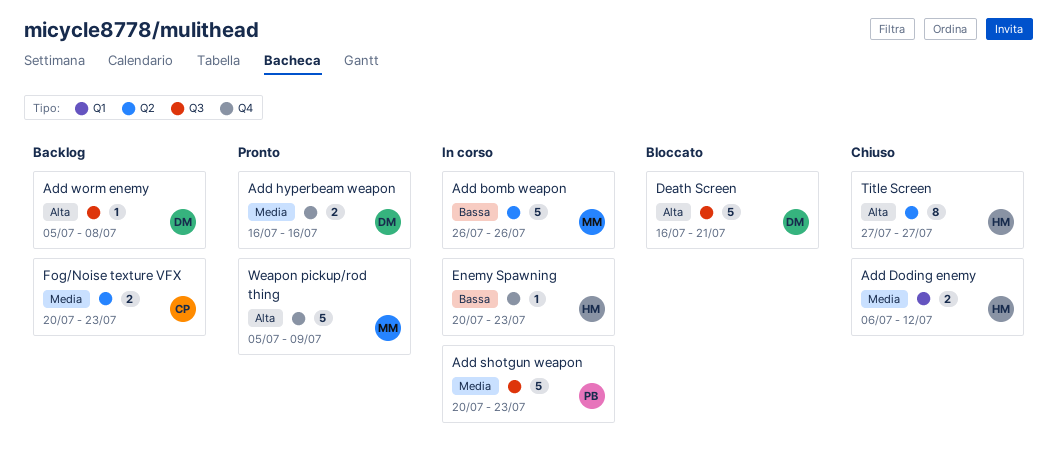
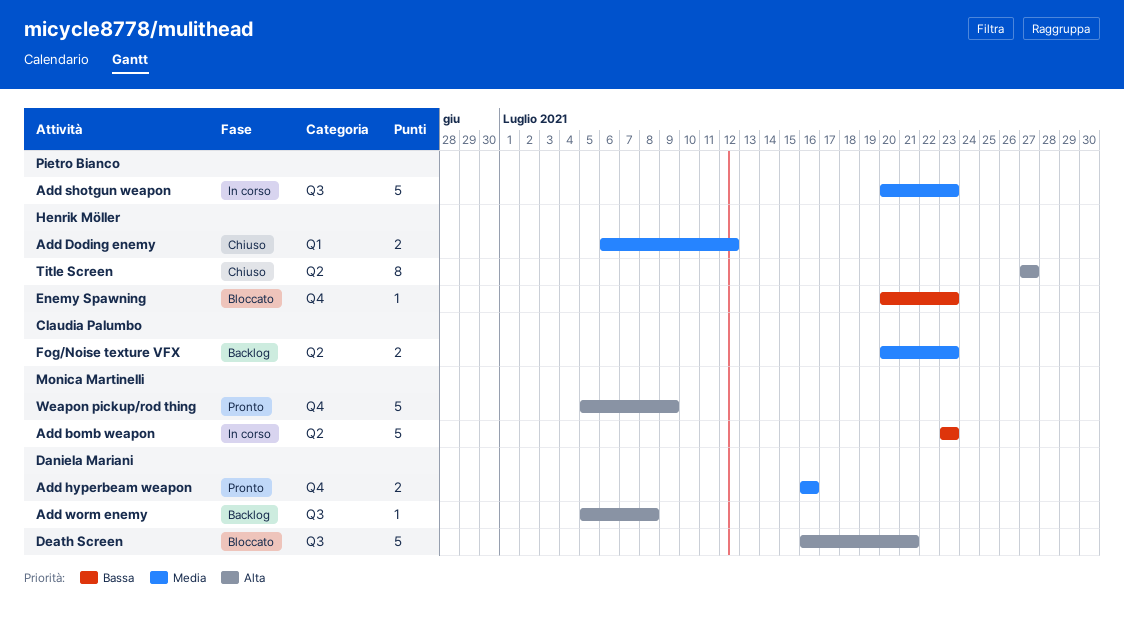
Add bomb weapon, start: Jul 26 -> Jul 23
Add bomb weapon, due: Jul 26 -> Jul 23
Enemy Spawning, status: In corso -> Bloccato

